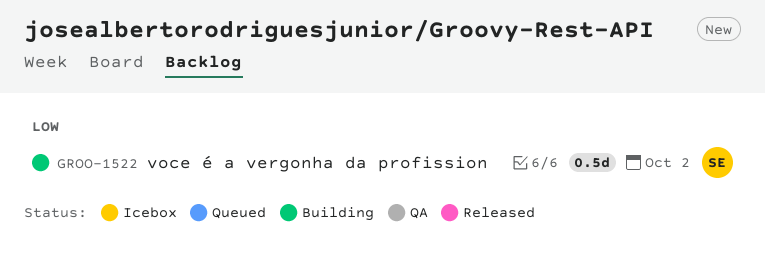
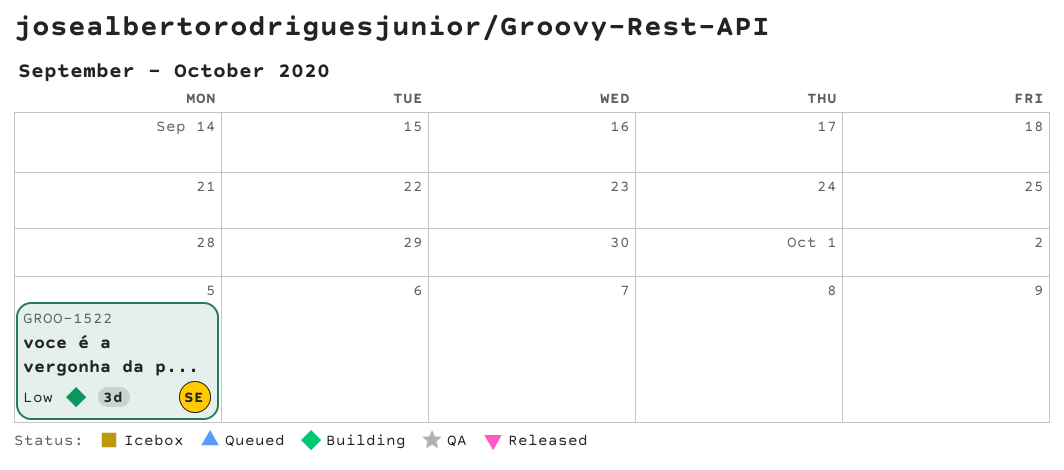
GROO-1522, estimate: 0.5d -> 3d
GROO-1522, due: Oct 2 -> Oct 5

